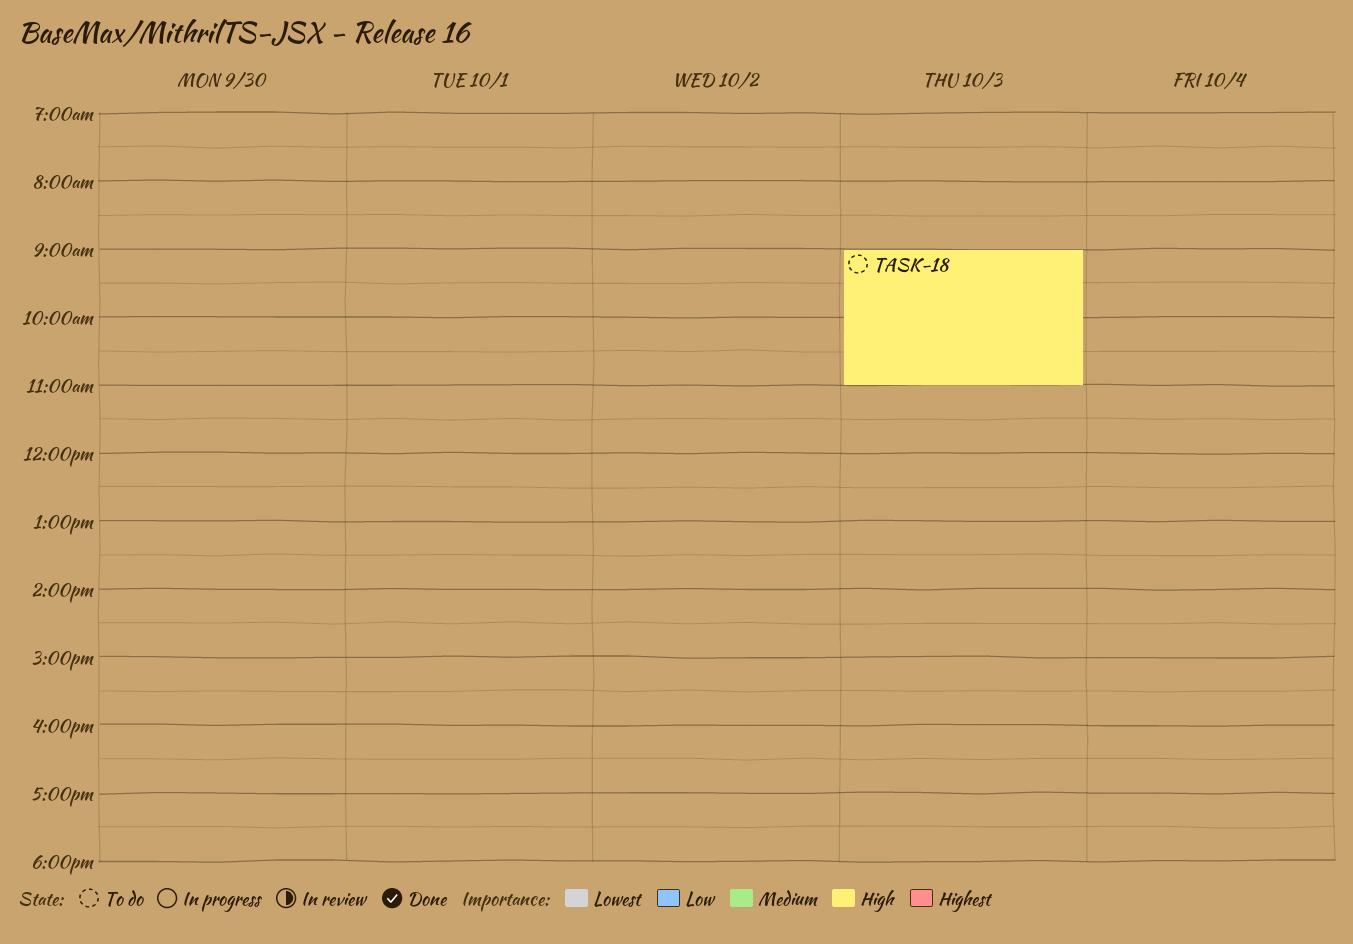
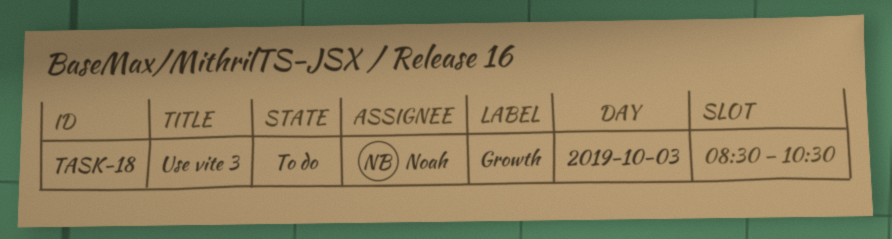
TASK-18, begins: 09:00 -> 08:30
TASK-18, ends: 11:00 -> 10:30

